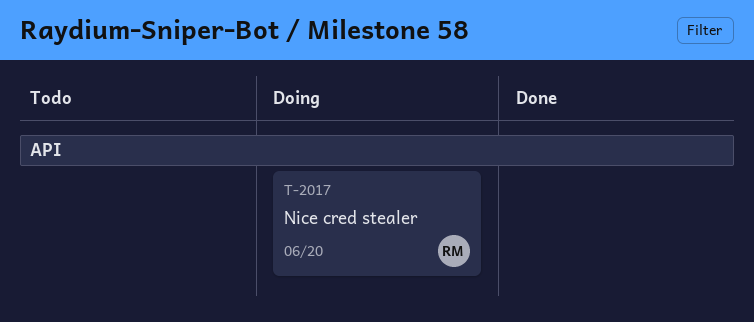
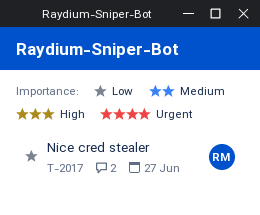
T-2017, due: Jun 20 -> Jun 27

